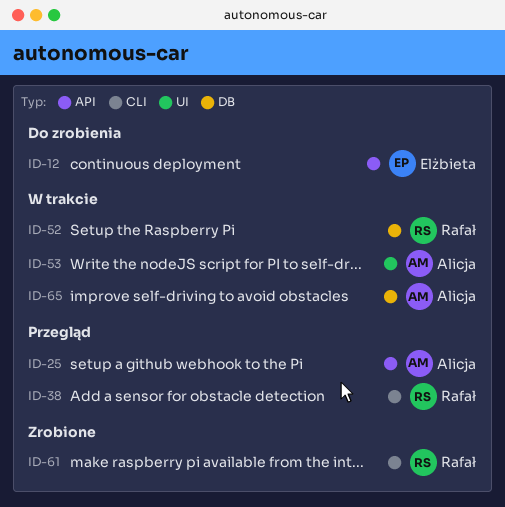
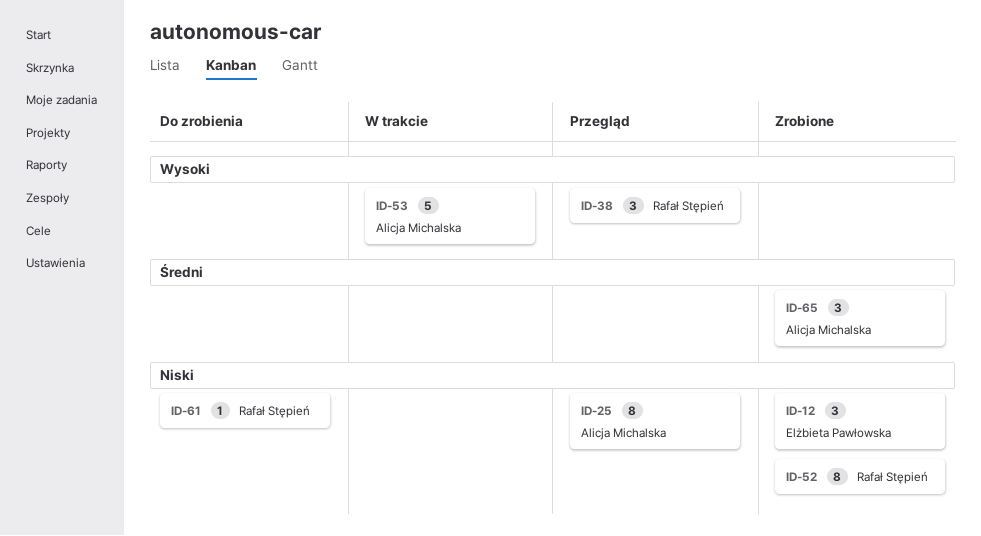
ID-12, status: Do zrobienia -> Zrobione
ID-52, status: W trakcie -> Zrobione
ID-61, status: Zrobione -> Do zrobienia
ID-65, status: W trakcie -> Zrobione

